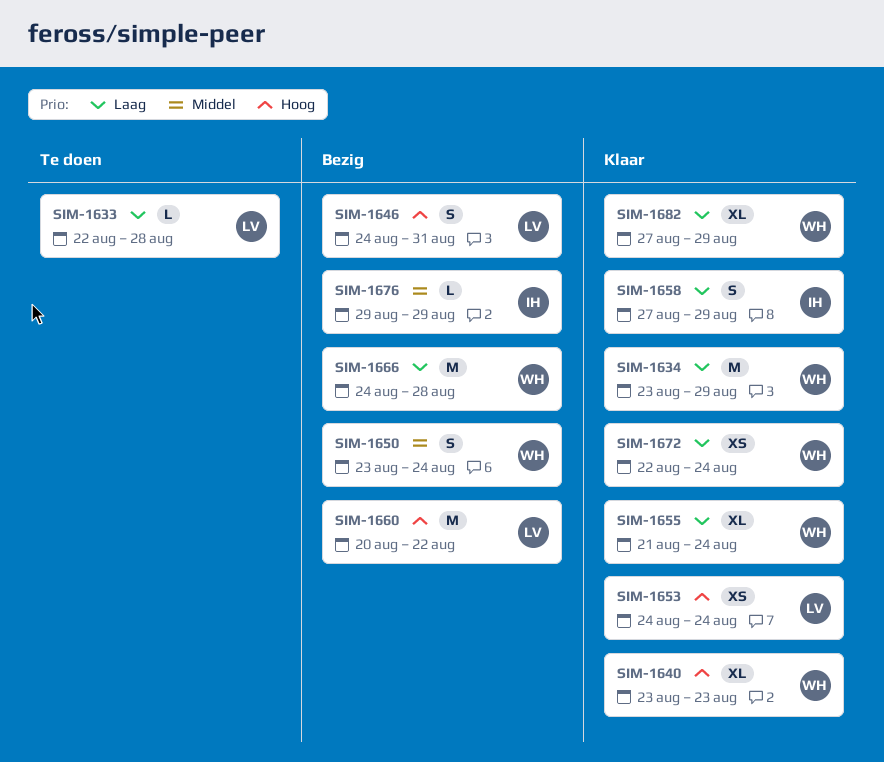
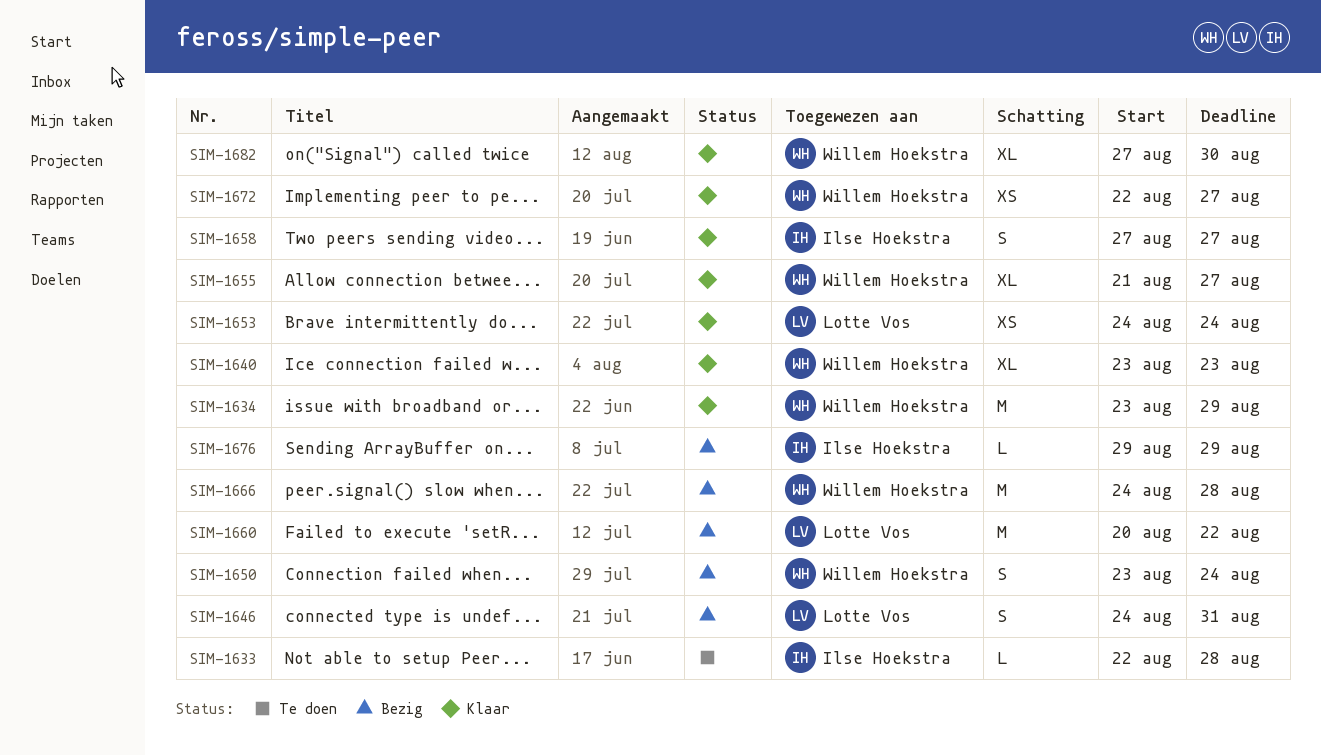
SIM-1633, owner: Lotte Vos -> Ilse Hoekstra
SIM-1655, due: Aug 24 -> Aug 27
SIM-1658, due: Aug 29 -> Aug 27
SIM-1672, due: Aug 24 -> Aug 27
SIM-1682, due: Aug 29 -> Aug 30

